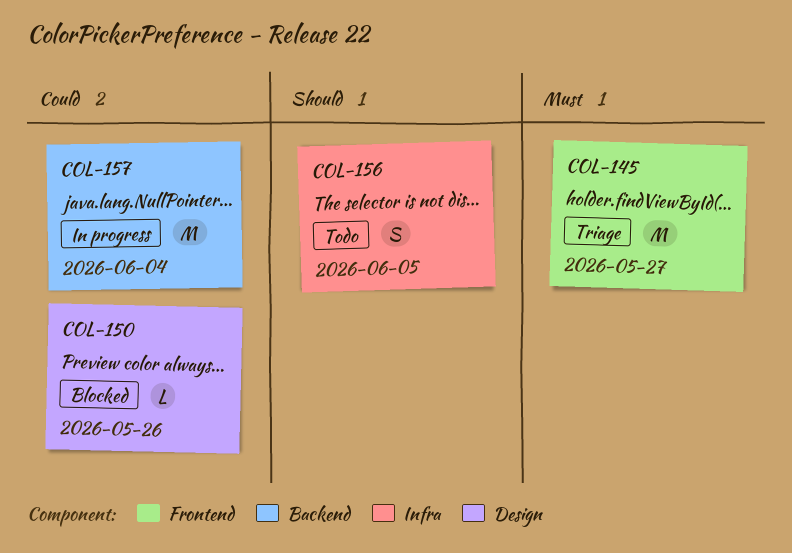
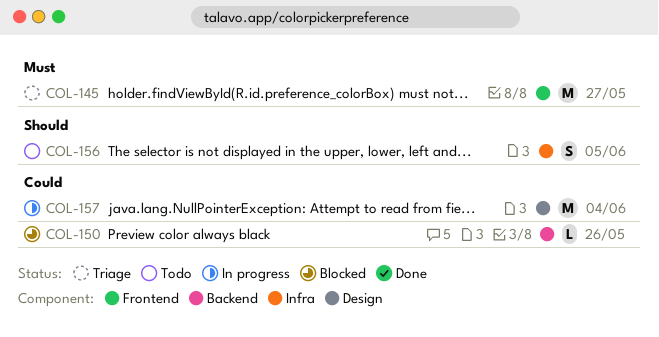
COL-150, label: Design -> Backend
COL-157, label: Backend -> Design

